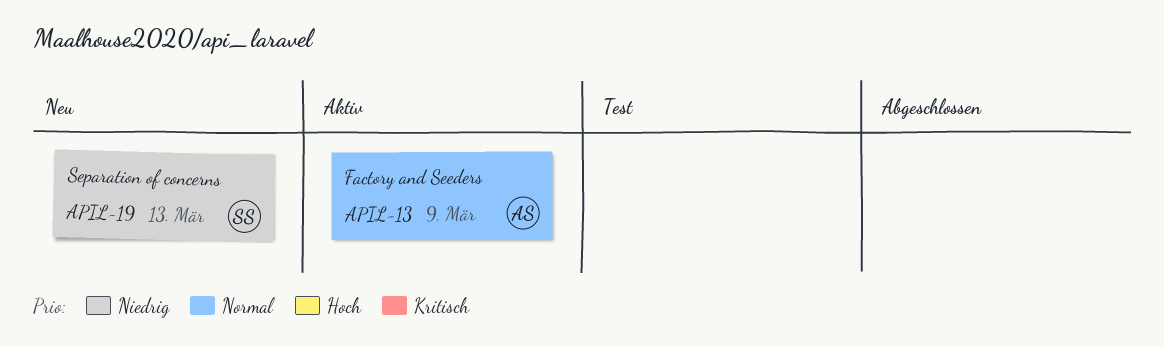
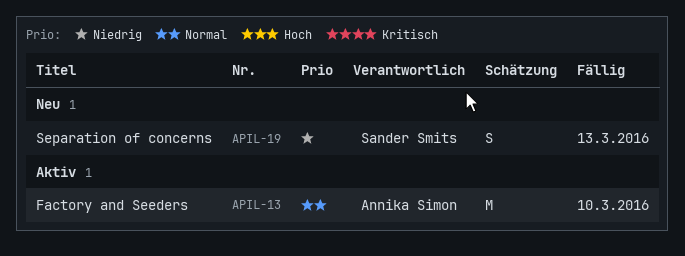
APIL-13, due: Mar 9 -> Mar 10

